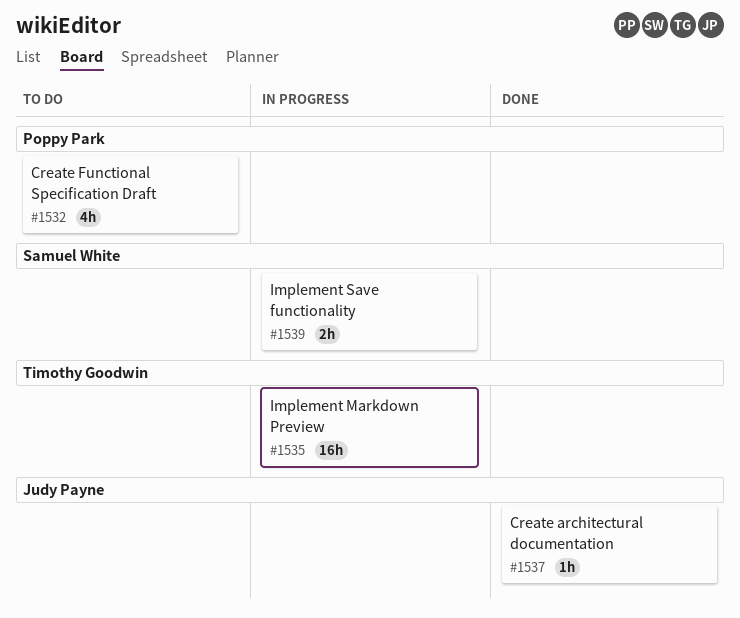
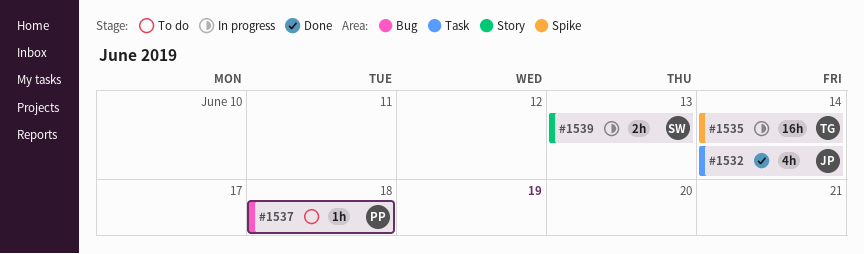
#1532, status: To do -> Done
#1532, owner: Poppy Park -> Judy Payne
#1537, status: Done -> To do
#1537, owner: Judy Payne -> Poppy Park

